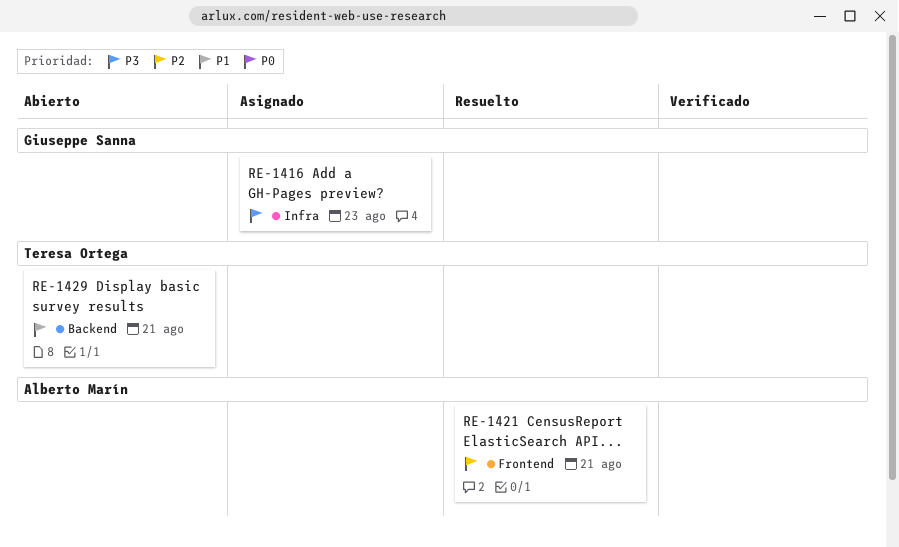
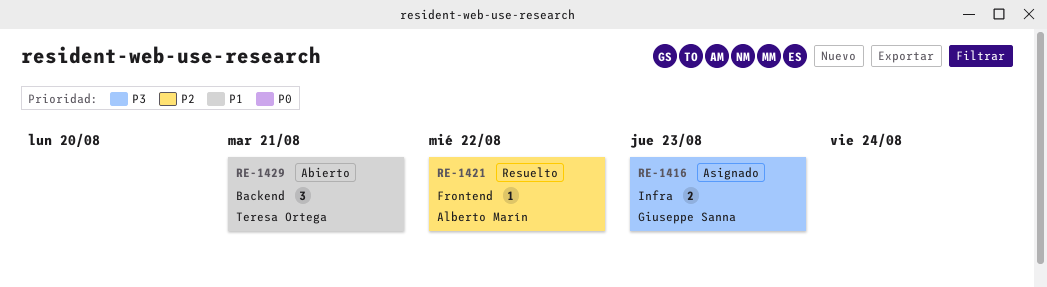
RE-1421, due: Aug 21 -> Aug 22

